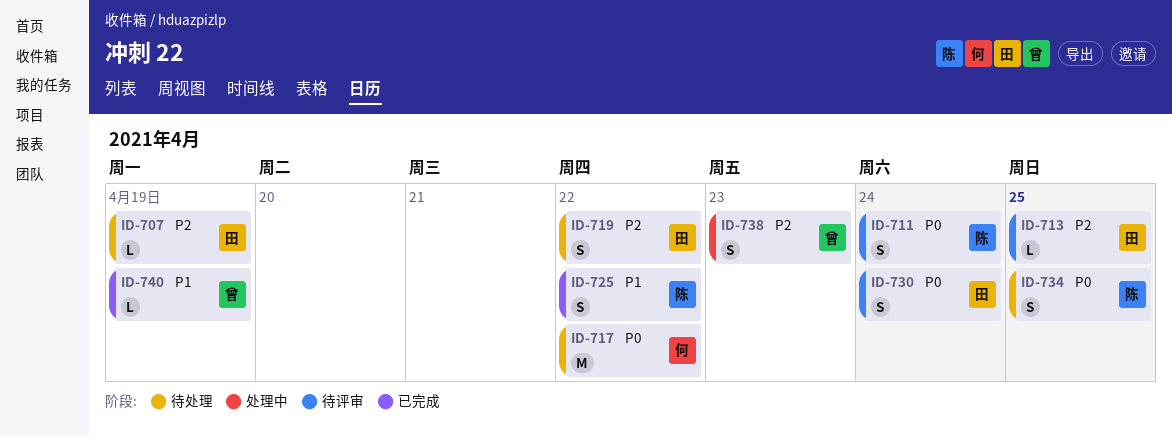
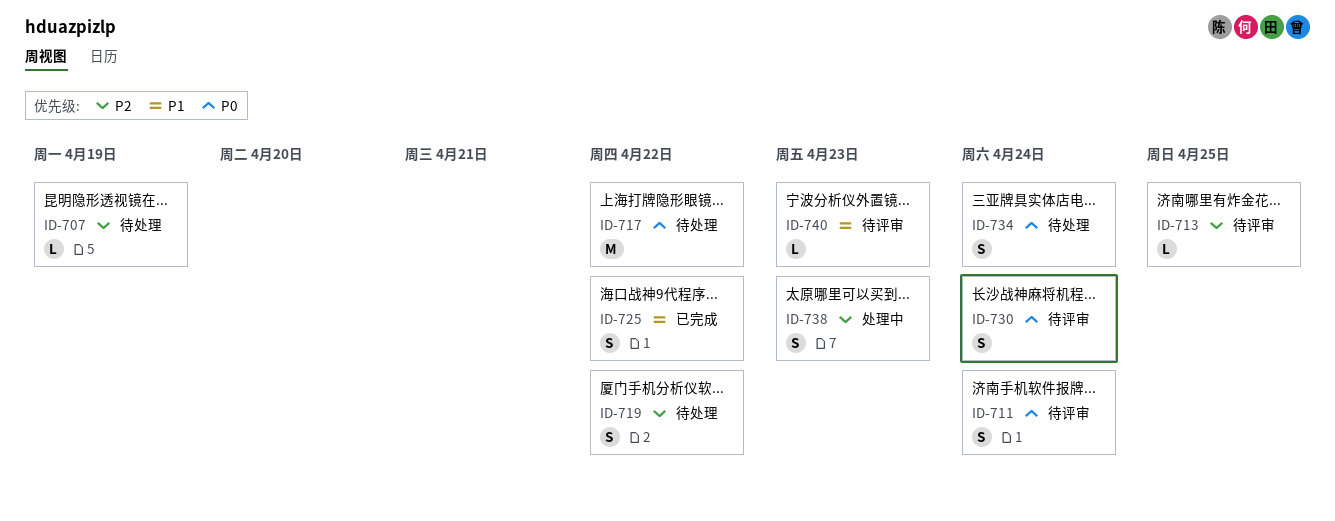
ID-734, due: Apr 25 -> Apr 24
ID-740, status: 已完成 -> 待评审
ID-740, due: Apr 19 -> Apr 23

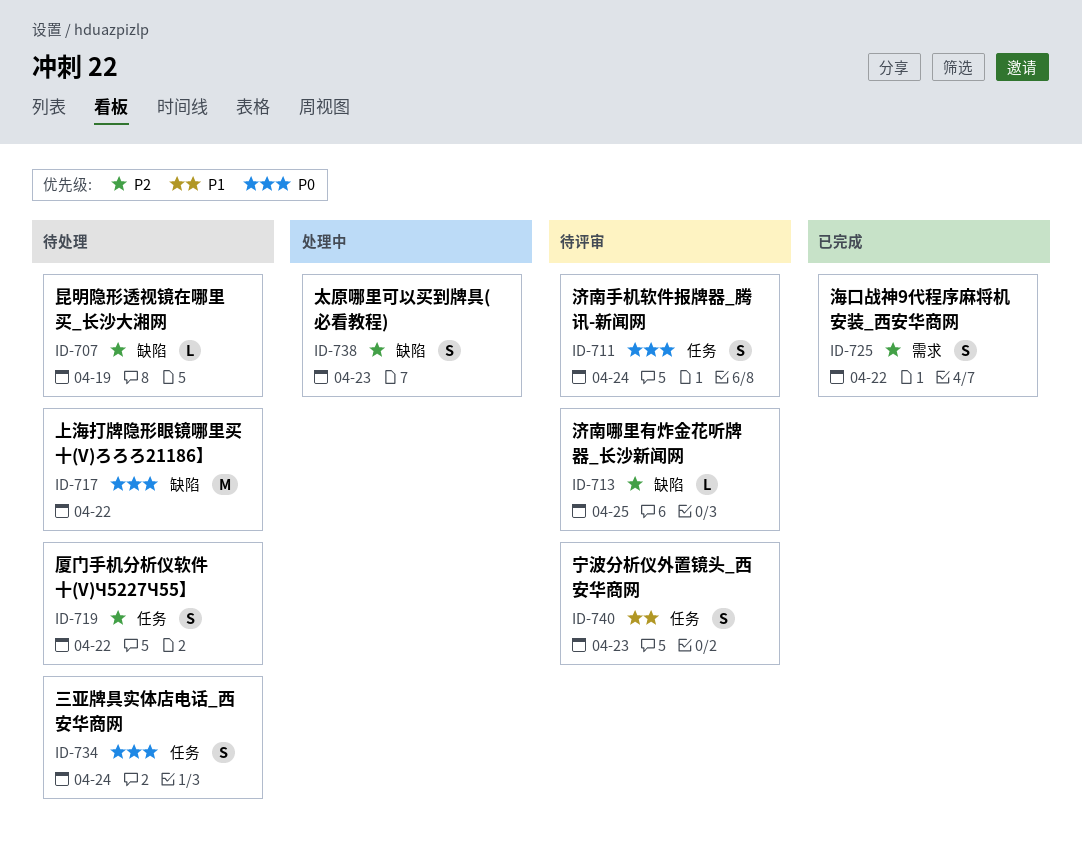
ID-725, priority: P1 -> P2
ID-730: present -> none
ID-740, estimate: L -> S

